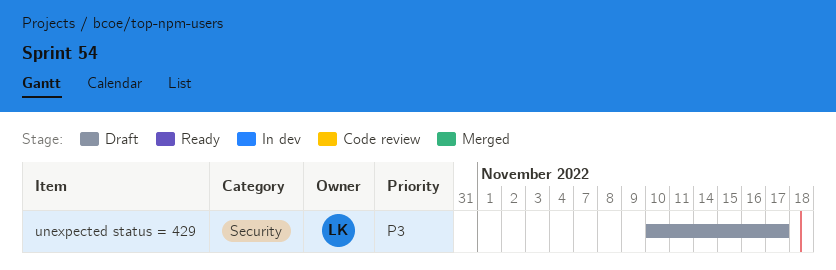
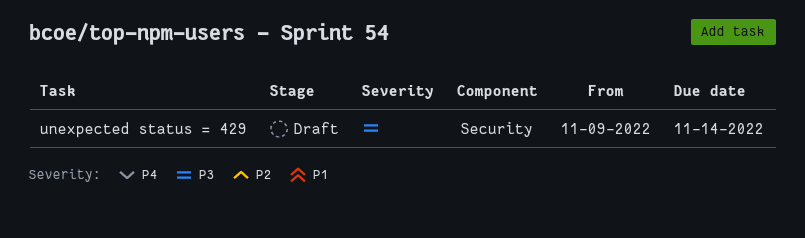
unexpected status = 429, start: Nov 10 -> Nov 9
unexpected status = 429, due: Nov 17 -> Nov 14

